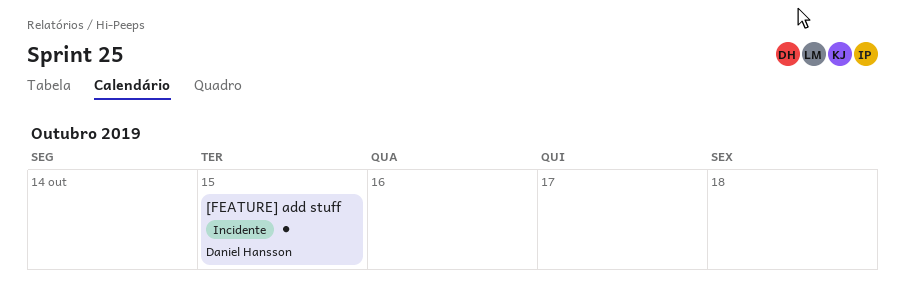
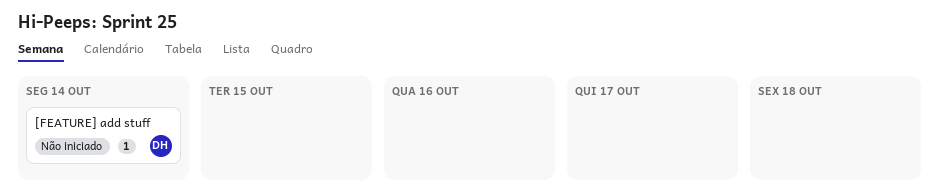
[FEATURE] add stuff, due: Oct 15 -> Oct 14

